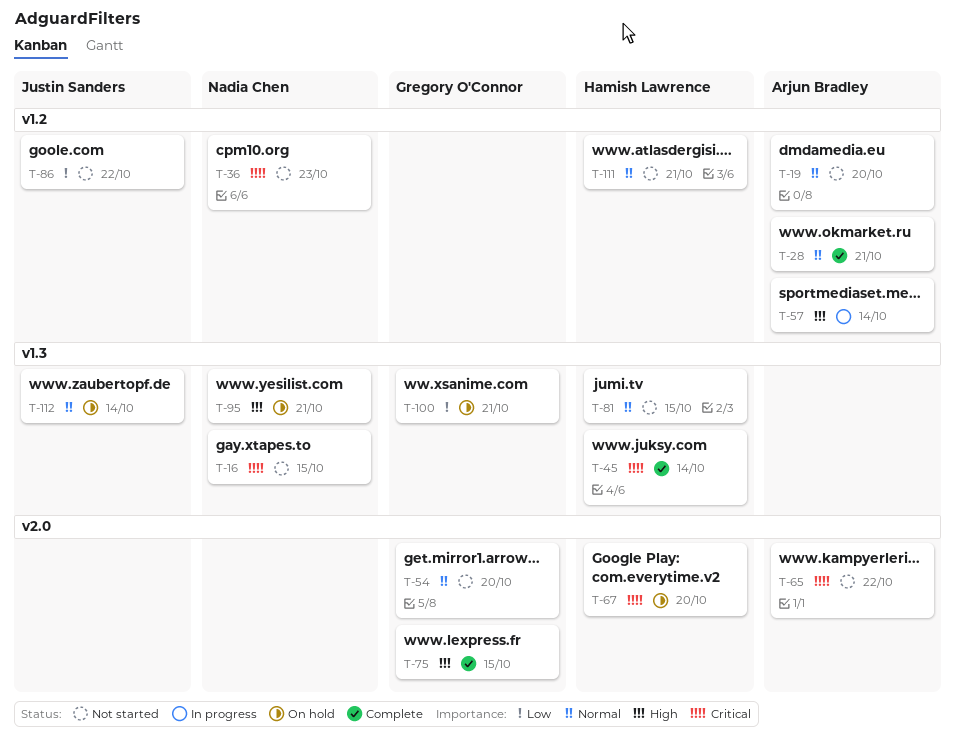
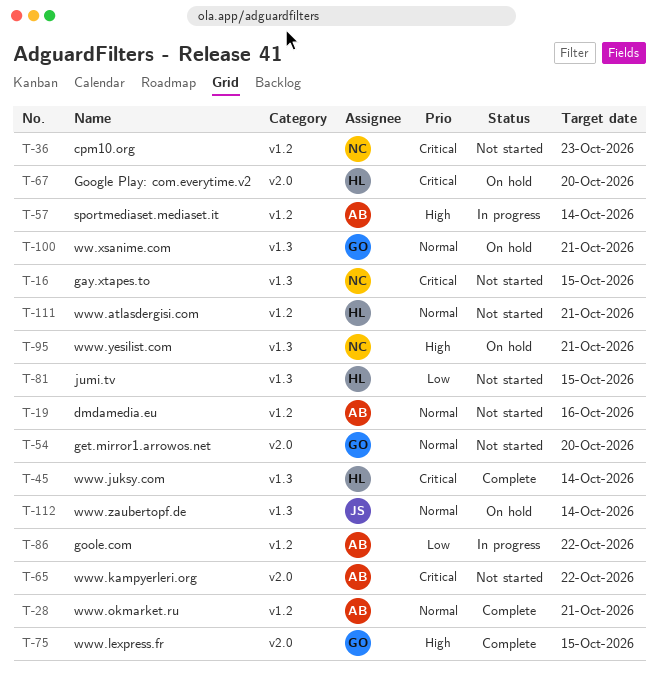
T-19, due: Oct 20 -> Oct 16
T-81, priority: Normal -> Low
T-86, status: Not started -> In progress
T-86, owner: Justin Sanders -> Arjun Bradley
T-100, priority: Low -> Normal

